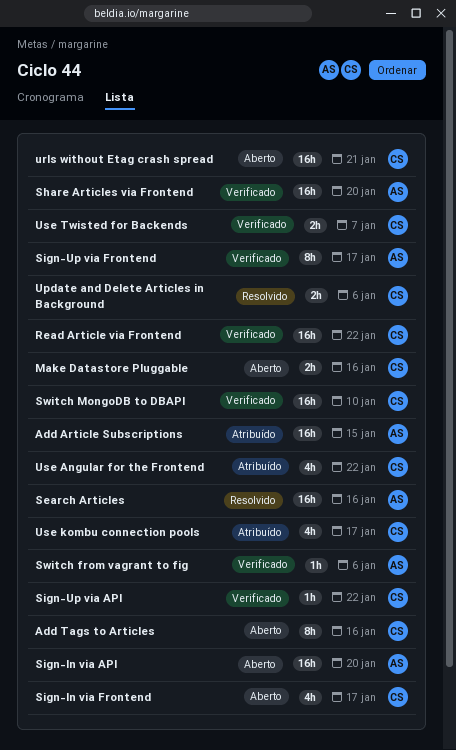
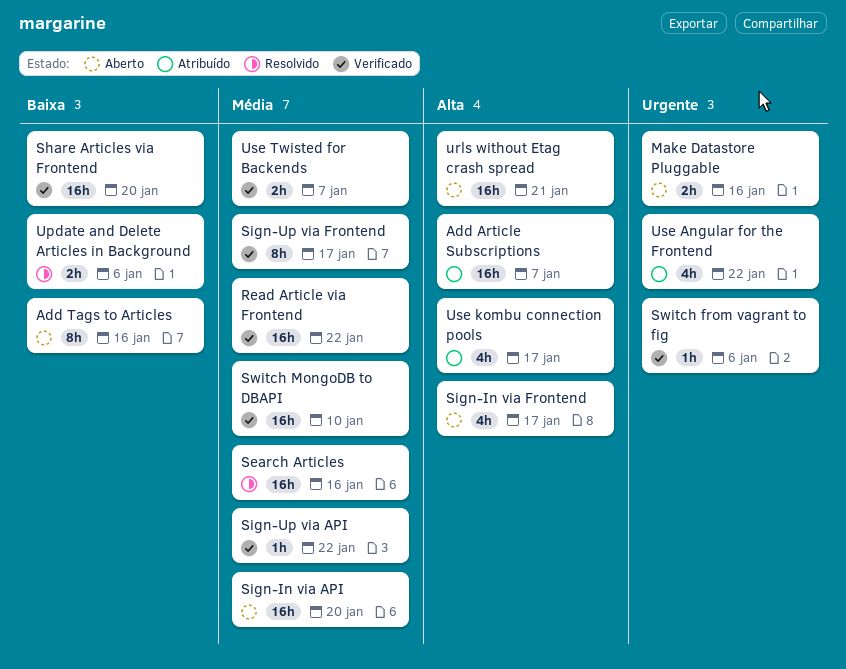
Add Article Subscriptions, due: Jan 15 -> Jan 7

